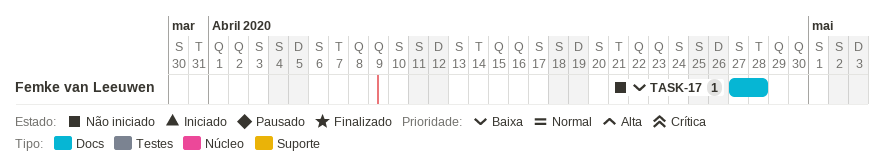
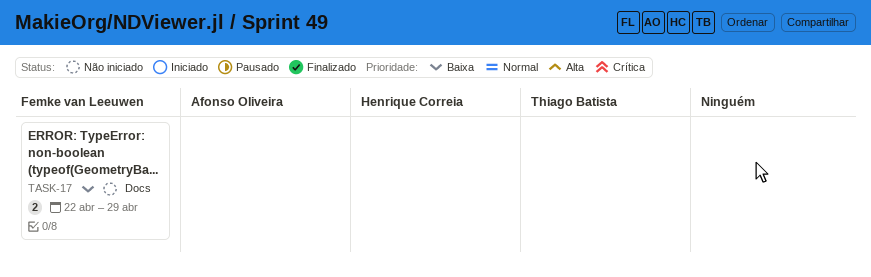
TASK-17, estimate: 1 -> 2
TASK-17, start: Apr 27 -> Apr 22
TASK-17, due: Apr 28 -> Apr 29

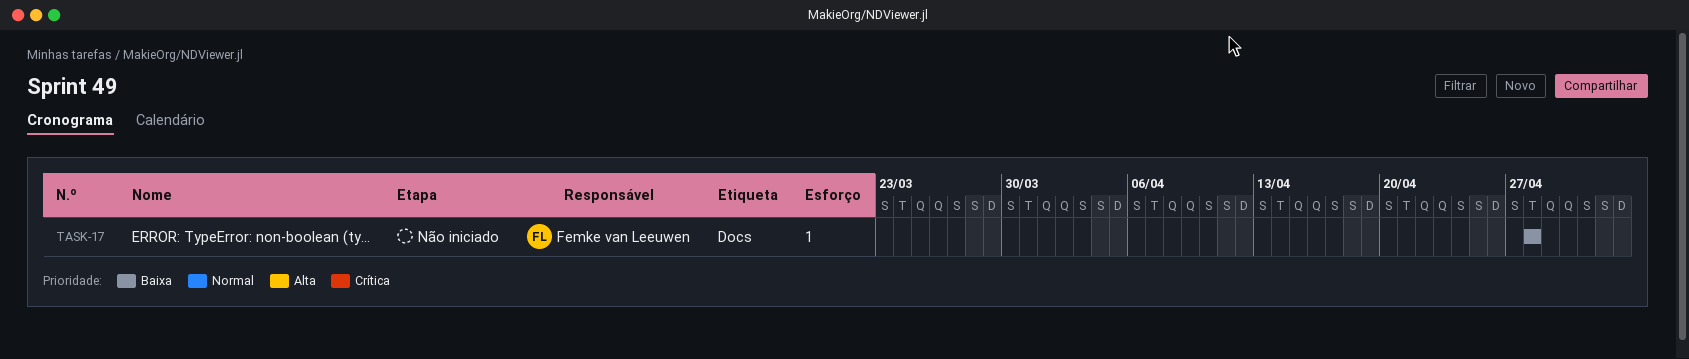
TASK-17, estimate: 2 -> 1
TASK-17, start: Apr 22 -> Apr 28
TASK-17, due: Apr 29 -> Apr 28

